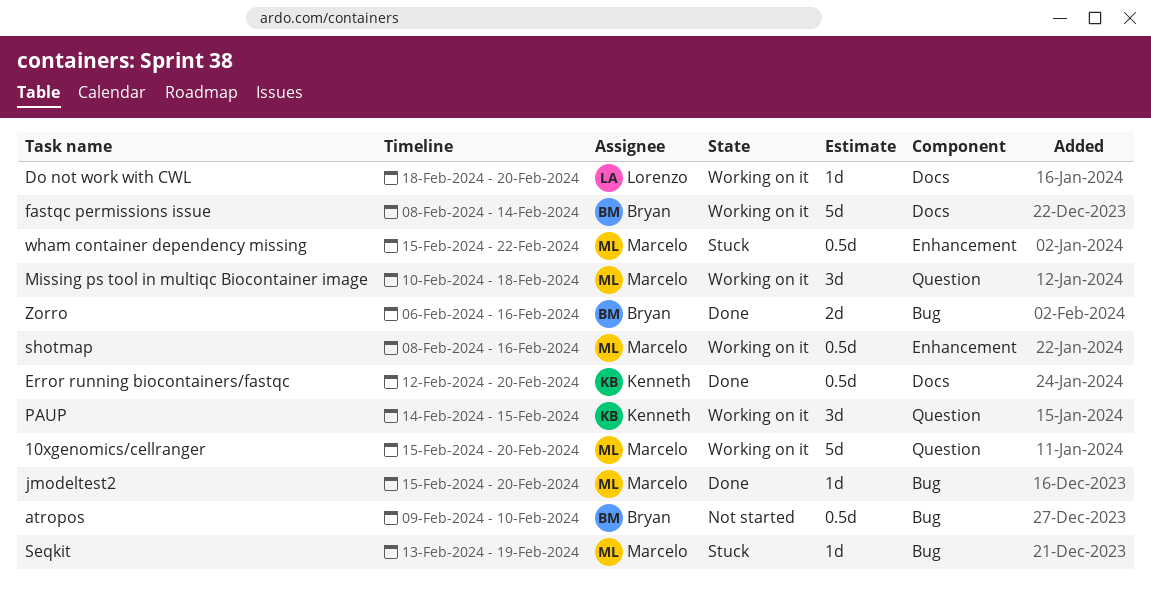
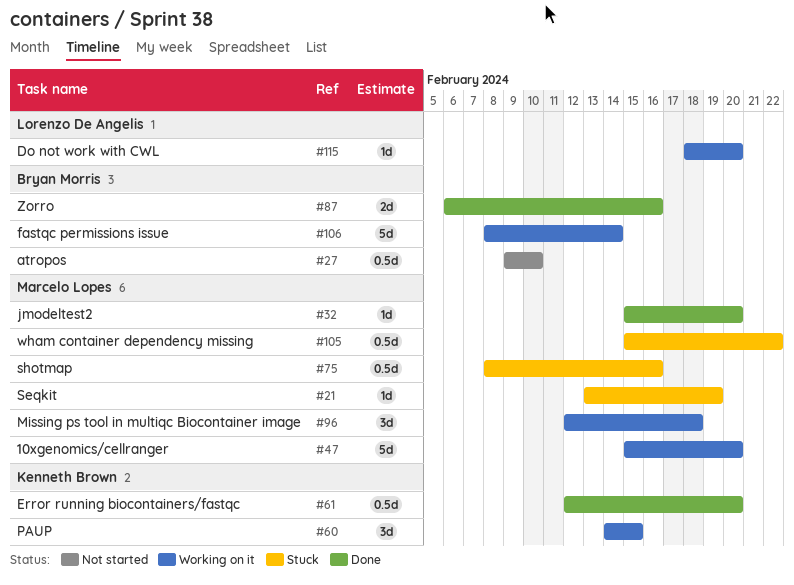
Missing ps tool in multiqc Biocontainer image, start: Feb 10 -> Feb 12
shotmap, status: Working on it -> Stuck

